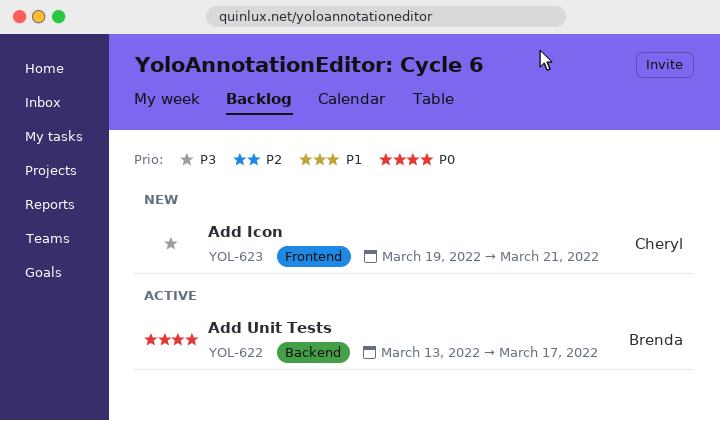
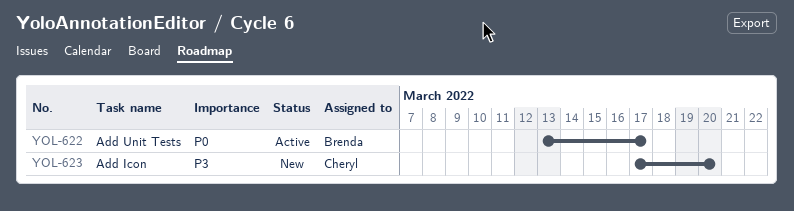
YOL-623, start: Mar 19 -> Mar 17
YOL-623, due: Mar 21 -> Mar 20

